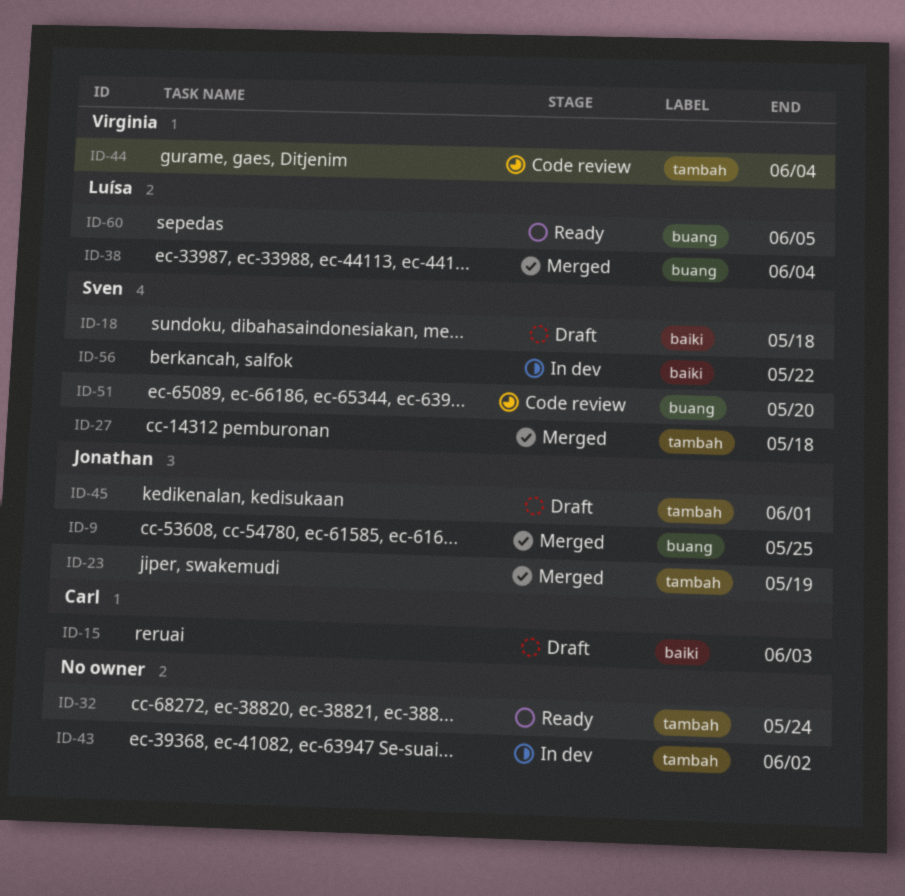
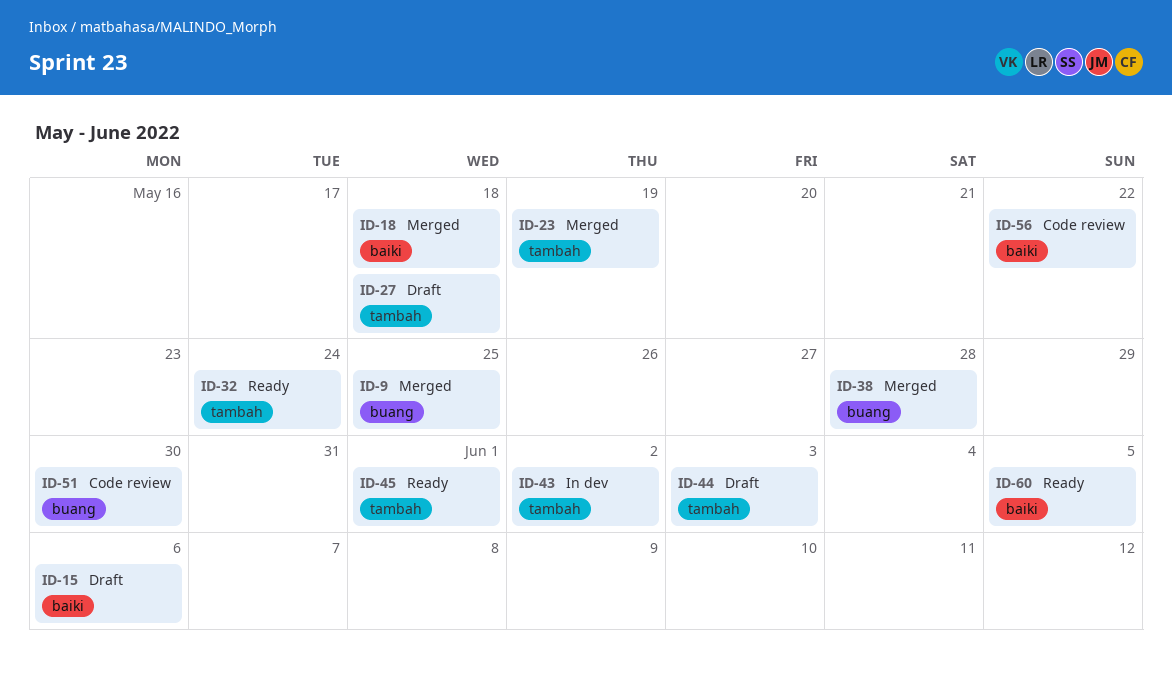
ID-15, due: Jun 3 -> Jun 6
ID-18, status: Draft -> Merged
ID-27, status: Merged -> Draft
ID-38, due: Jun 4 -> May 28
ID-44, status: Code review -> Draft
ID-44, due: Jun 4 -> Jun 3
ID-45, status: Draft -> Ready
ID-51, due: May 20 -> May 30
ID-56, status: In dev -> Code review
ID-60, label: buang -> baiki

